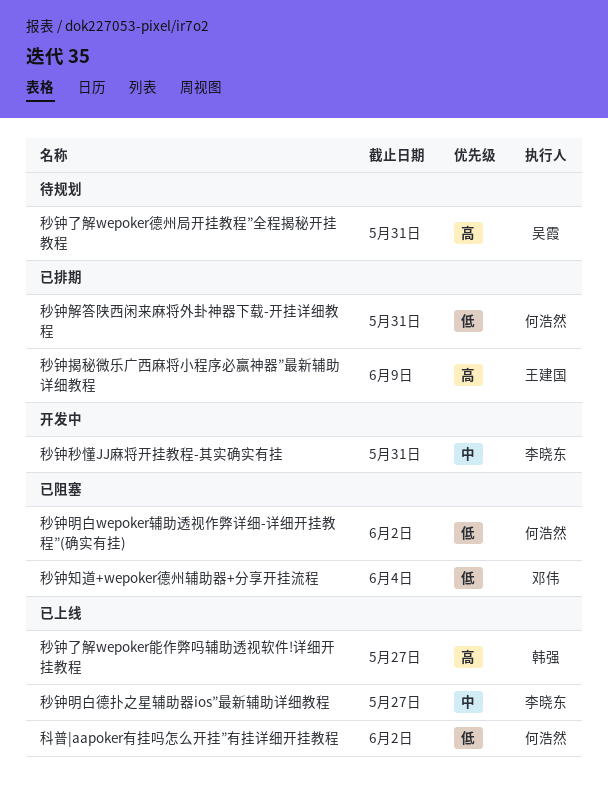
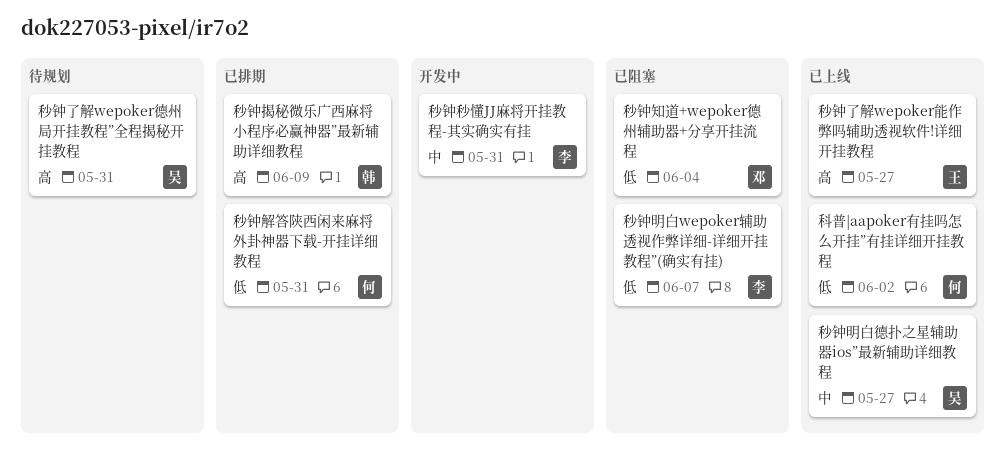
秒钟了解wepoker能作弊吗辅助透视软件!详细开挂教程, owner: 韩强 -> 王建国
秒钟揭秘微乐广西麻将小程序必赢神器”最新辅助详细教程, owner: 王建国 -> 韩强
秒钟明白wepoker辅助透视作弊详细-详细开挂教程”(确实有挂), owner: 何浩然 -> 李晓东
秒钟明白wepoker辅助透视作弊详细-详细开挂教程”(确实有挂), due: Jun 2 -> Jun 7
秒钟明白德扑之星辅助器ios”最新辅助详细教程, owner: 李晓东 -> 吴霞

